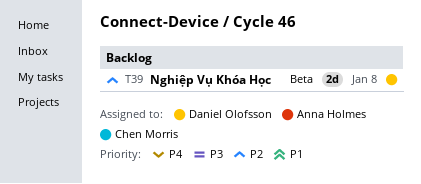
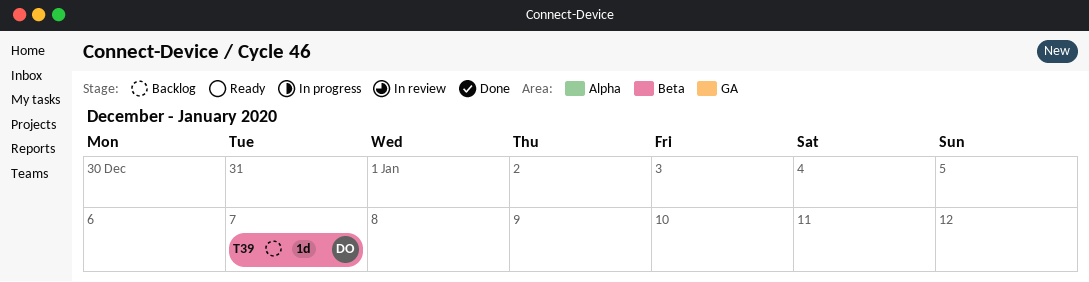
T39, estimate: 2d -> 1d
T39, due: Jan 8 -> Jan 7

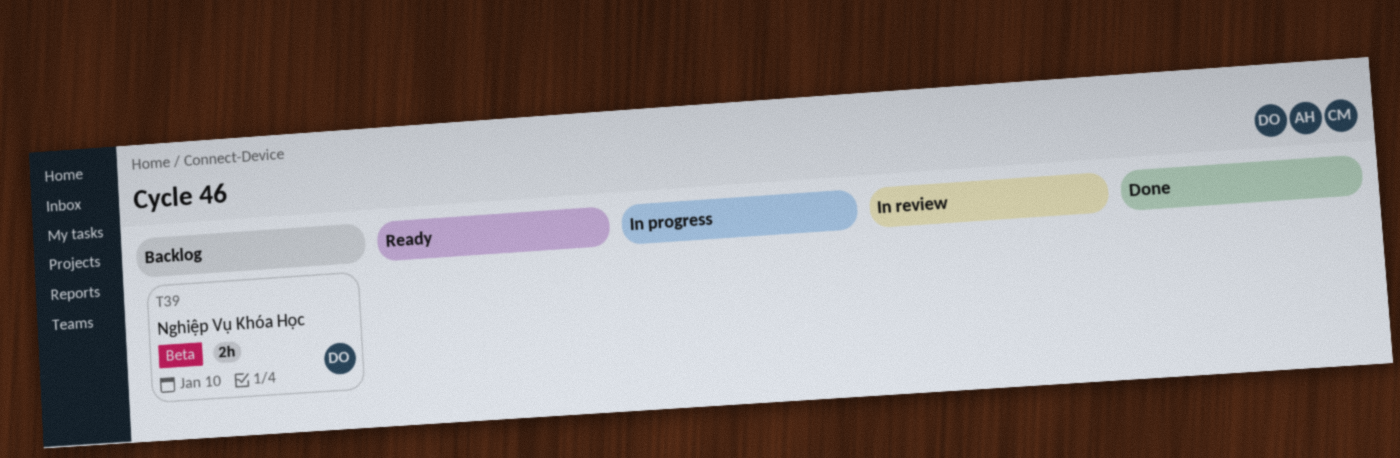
T39, estimate: 1d -> 2h
T39, due: Jan 7 -> Jan 10

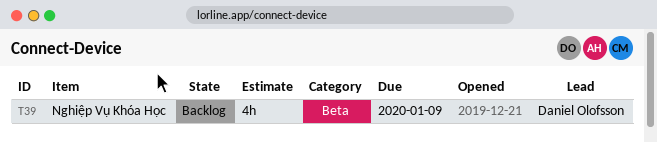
T39, estimate: 2h -> 4h
T39, due: Jan 10 -> Jan 9

